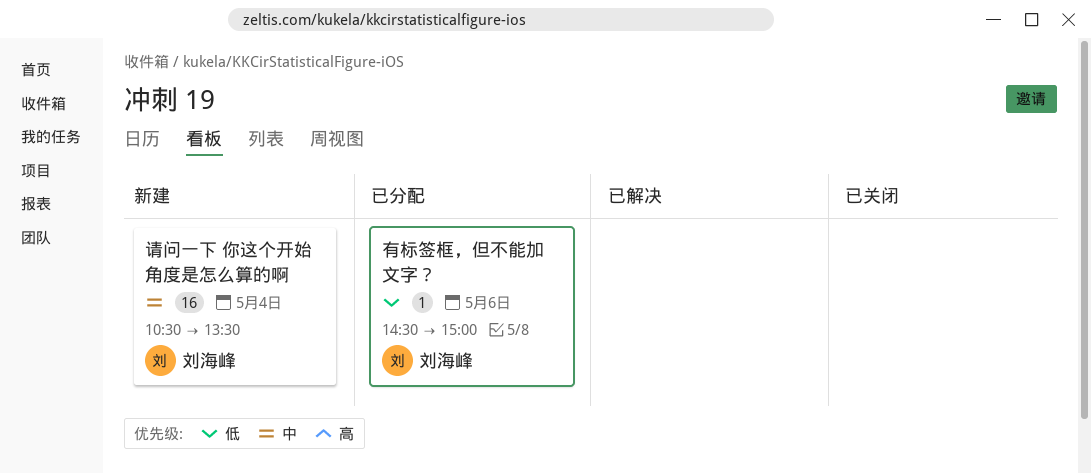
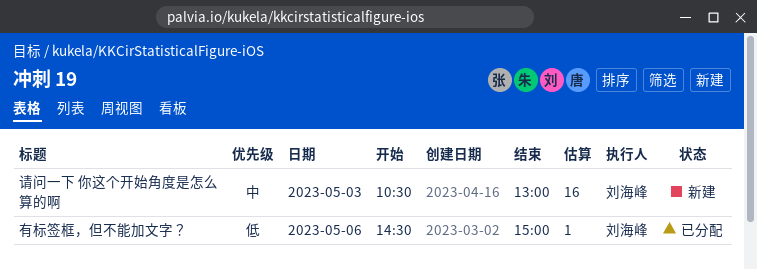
请问一下 你这个开始角度是怎么算的啊, day: May 4 -> May 3
请问一下 你这个开始角度是怎么算的啊, ends: 13:30 -> 13:00

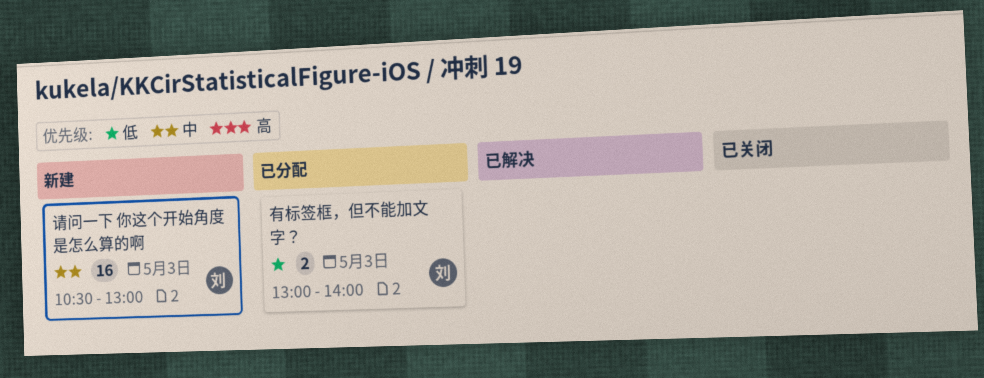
有标签框，但不能加文字？, estimate: 1 -> 2
有标签框，但不能加文字？, day: May 6 -> May 3
有标签框，但不能加文字？, begins: 14:30 -> 13:00
有标签框，但不能加文字？, ends: 15:00 -> 14:00

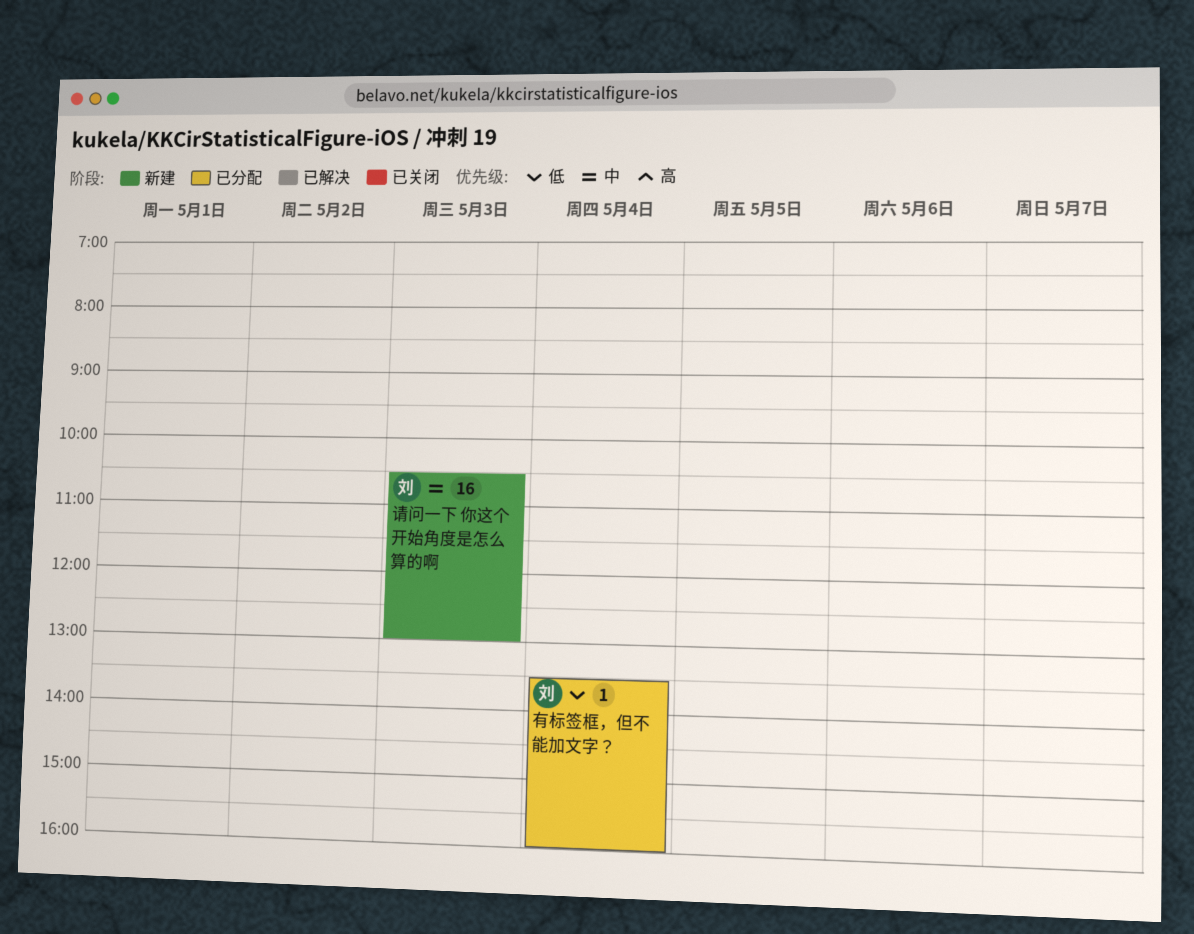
有标签框，但不能加文字？, estimate: 2 -> 1
有标签框，但不能加文字？, day: May 3 -> May 4
有标签框，但不能加文字？, begins: 13:00 -> 13:30
有标签框，但不能加文字？, ends: 14:00 -> 16:00

